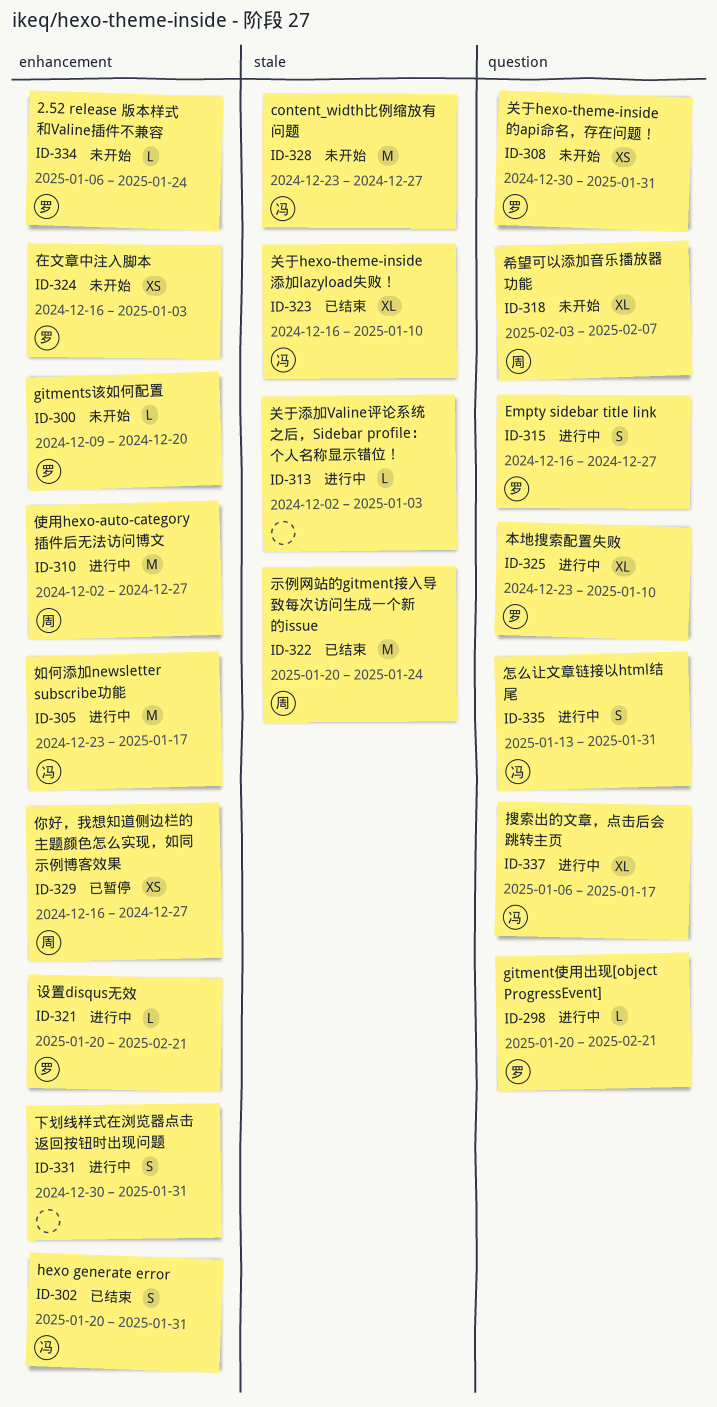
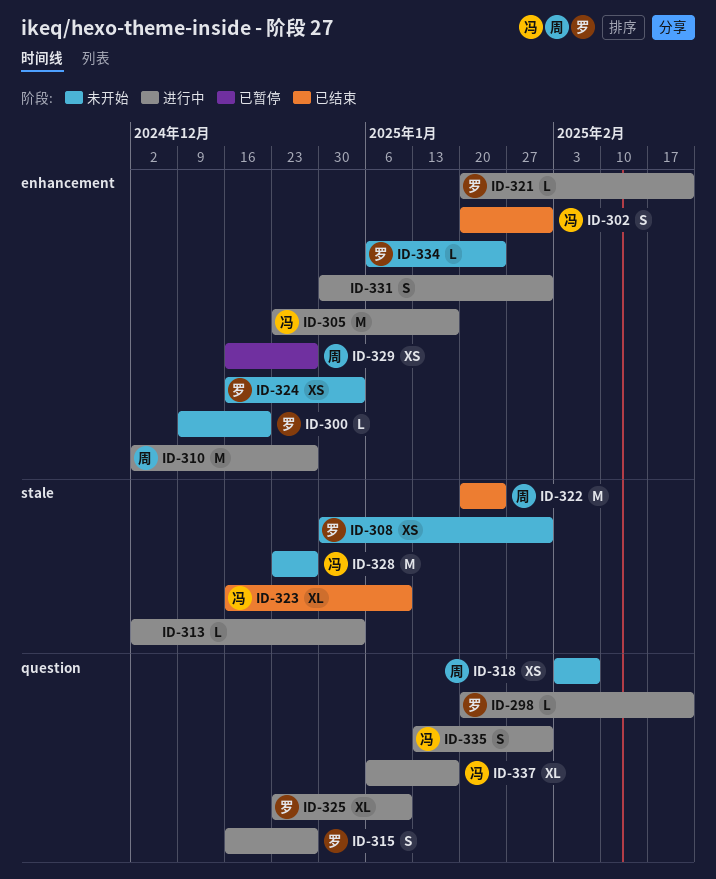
ID-308, label: question -> stale
ID-318, estimate: XL -> XS

